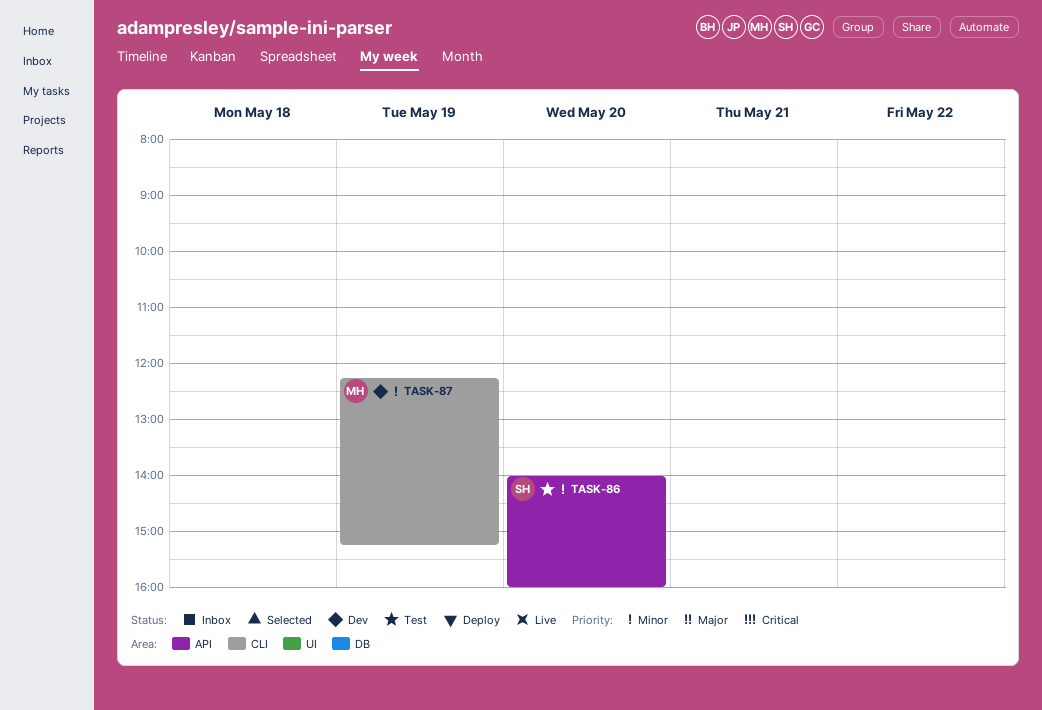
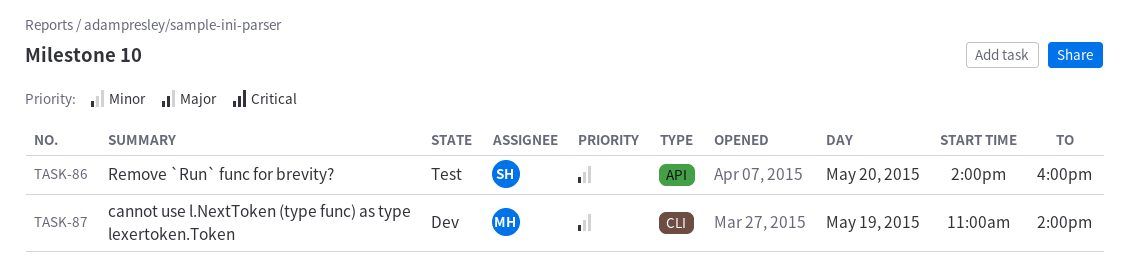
TASK-87, begins: 12:15 -> 11:00
TASK-87, ends: 15:15 -> 14:00

